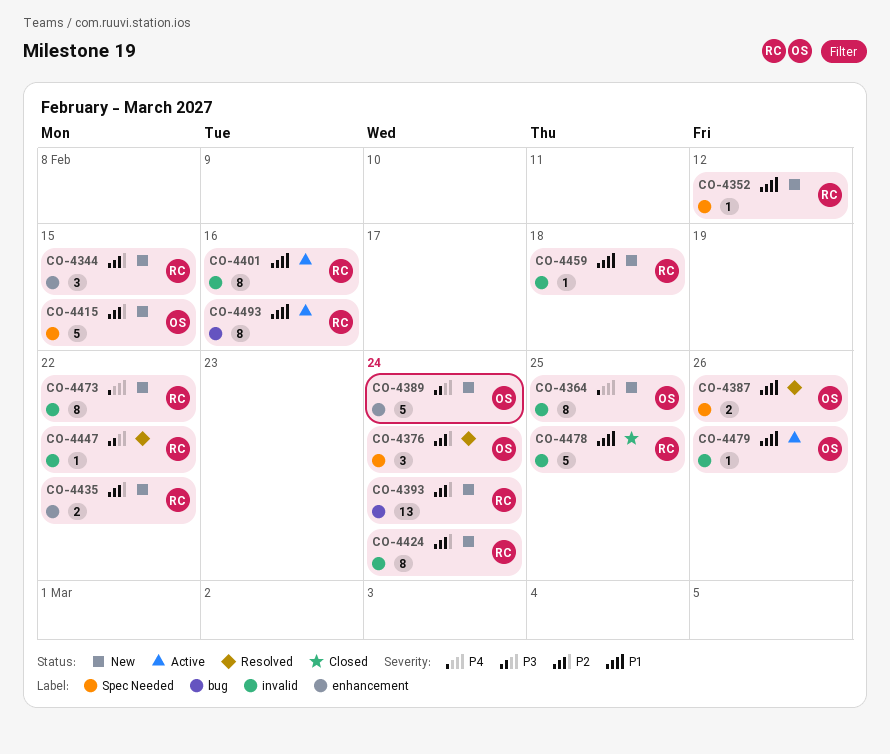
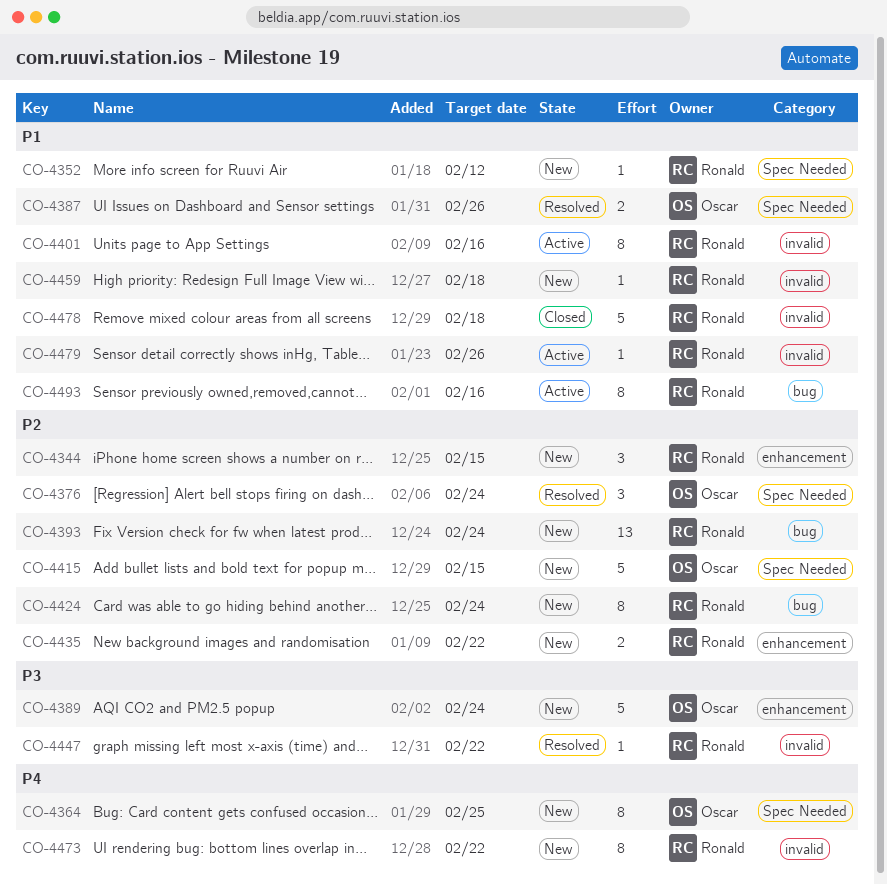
CO-4364, label: invalid -> Spec Needed
CO-4424, label: invalid -> bug
CO-4478, due: Feb 25 -> Feb 18
CO-4479, owner: Oscar -> Ronald

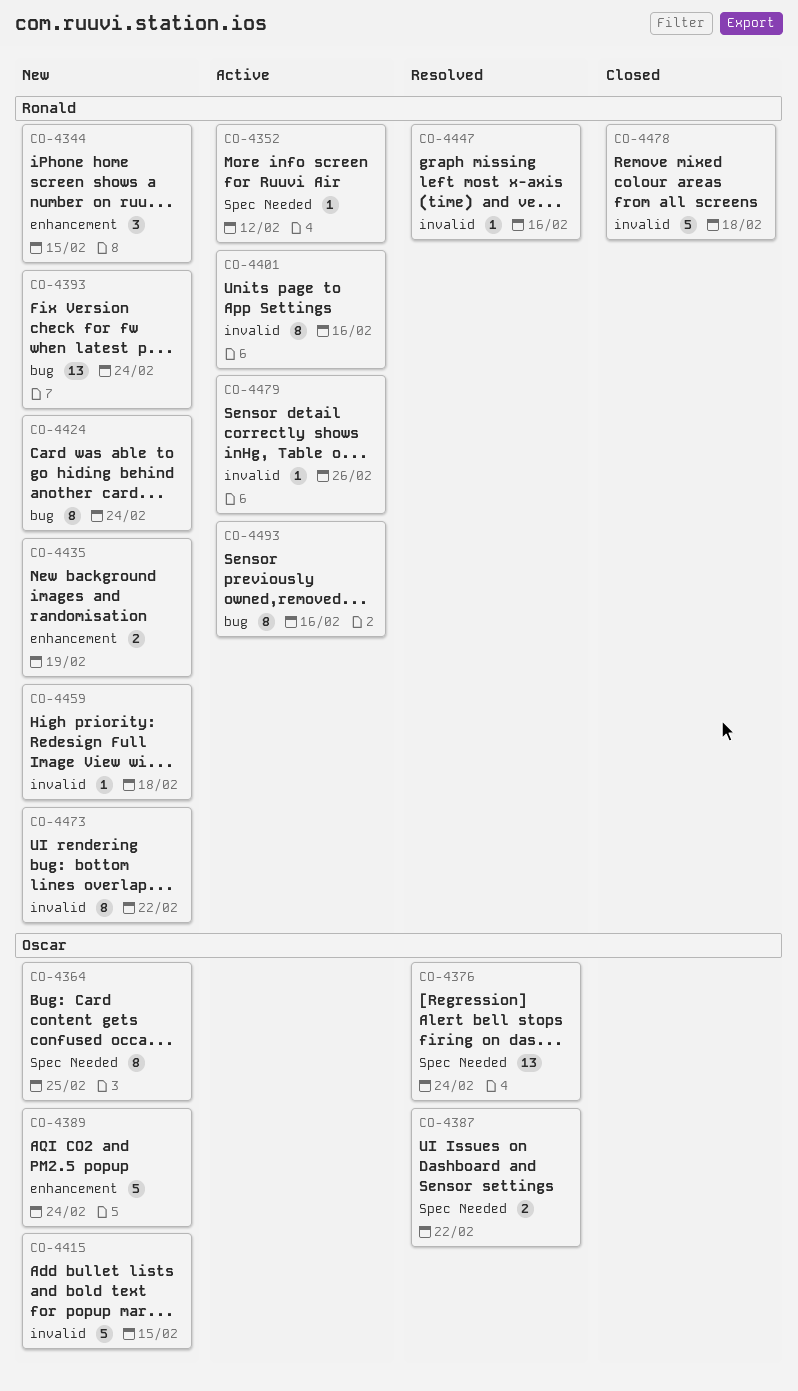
CO-4352, status: New -> Active
CO-4376, estimate: 3 -> 13
CO-4387, due: Feb 26 -> Feb 22
CO-4415, label: Spec Needed -> invalid
CO-4435, due: Feb 22 -> Feb 19
CO-4447, due: Feb 22 -> Feb 16

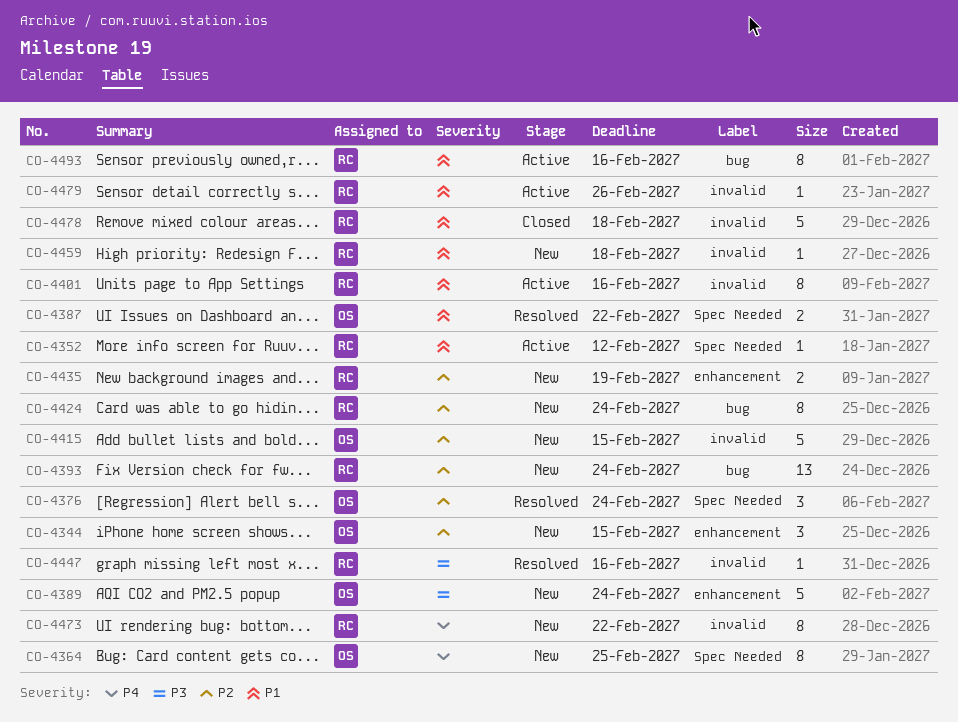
CO-4344, owner: Ronald -> Oscar
CO-4376, estimate: 13 -> 3

